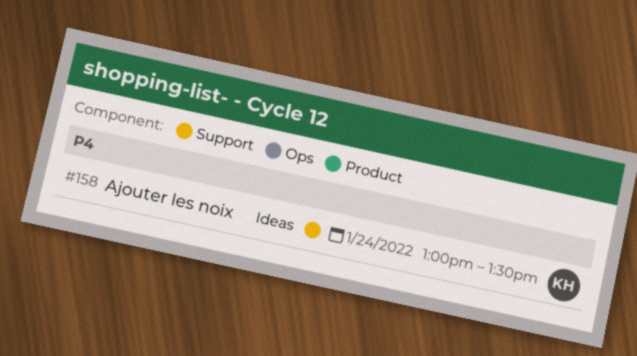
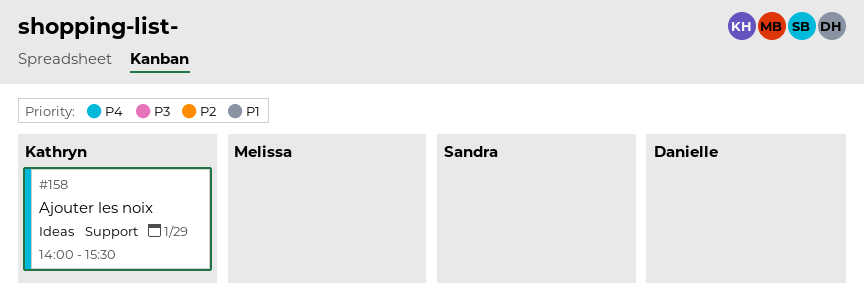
#158, day: Jan 24 -> Jan 29
#158, begins: 13:00 -> 14:00
#158, ends: 13:30 -> 15:30

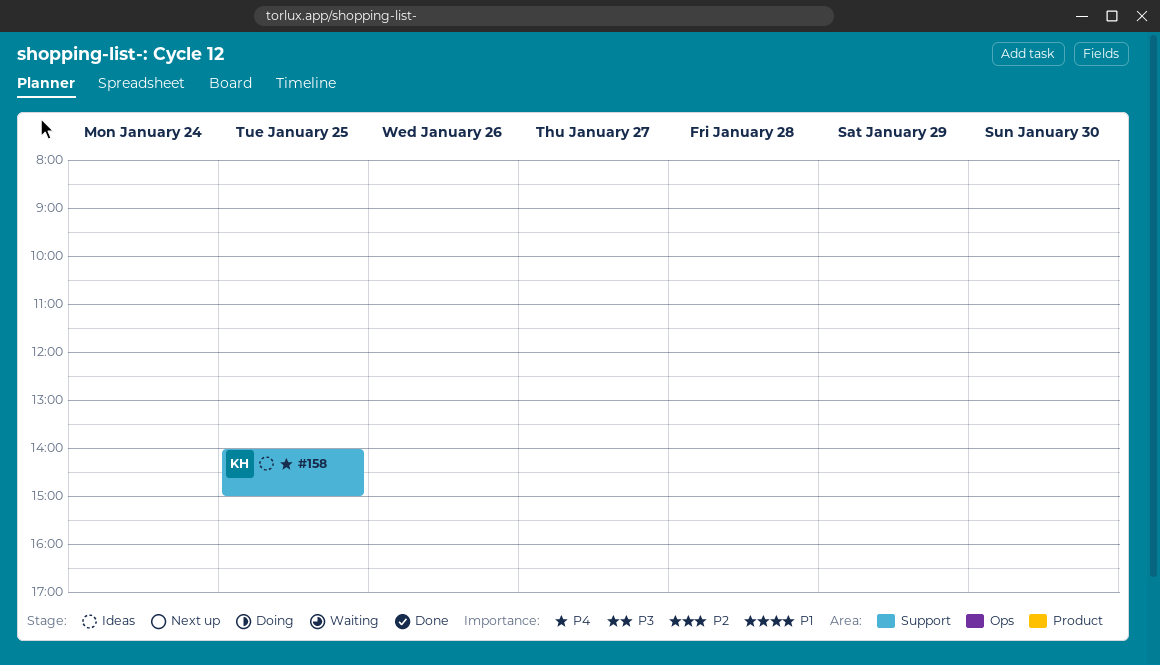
#158, day: Jan 29 -> Jan 25
#158, ends: 15:30 -> 15:00

